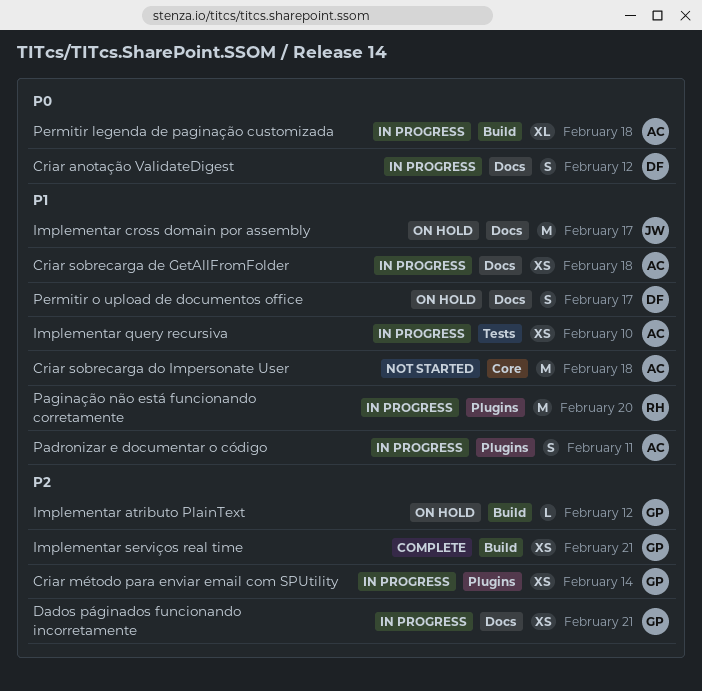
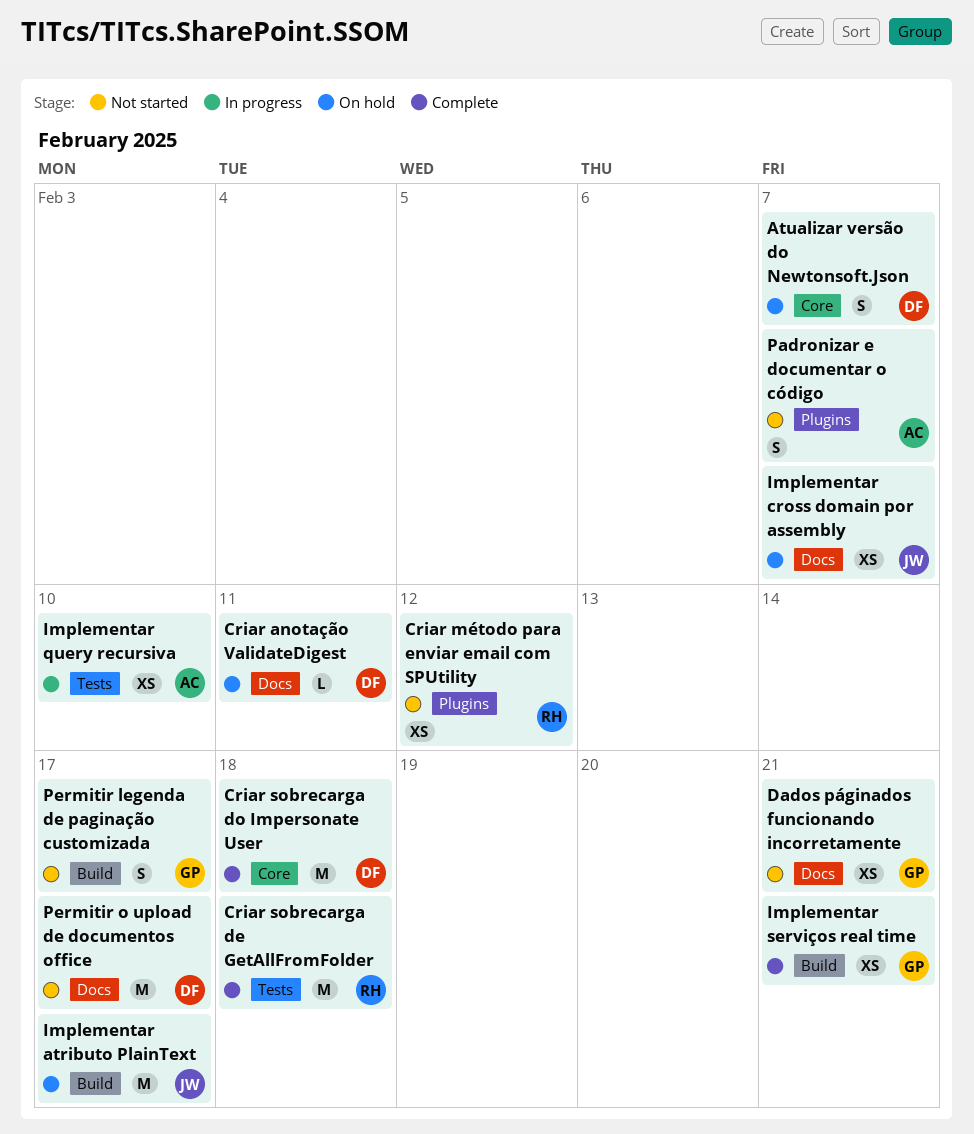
Atualizar versão do Newtonsoft.Json: none -> present
Criar anotação ValidateDigest, status: In progress -> On hold
Criar anotação ValidateDigest, estimate: S -> L
Criar anotação ValidateDigest, due: Feb 12 -> Feb 11
Criar método para enviar email com SPUtility, status: In progress -> Not started
Criar método para enviar email com SPUtility, owner: GP -> RH
Criar método para enviar email com SPUtility, due: Feb 14 -> Feb 12
Criar sobrecarga de GetAllFromFolder, status: In progress -> Complete
Criar sobrecarga de GetAllFromFolder, owner: AC -> RH
Criar sobrecarga de GetAllFromFolder, label: Docs -> Tests
Criar sobrecarga de GetAllFromFolder, estimate: XS -> M
Criar sobrecarga do Impersonate User, status: Not started -> Complete
Criar sobrecarga do Impersonate User, owner: AC -> DF
Dados páginados funcionando incorretamente, status: In progress -> Not started
Implementar atributo PlainText, owner: GP -> JW
Implementar atributo PlainText, estimate: L -> M
Implementar atributo PlainText, due: Feb 12 -> Feb 17
Implementar cross domain por assembly, estimate: M -> XS
Implementar cross domain por assembly, due: Feb 17 -> Feb 7
Padronizar e documentar o código, status: In progress -> Not started
Padronizar e documentar o código, due: Feb 11 -> Feb 7
Paginação não está funcionando corretamente: present -> none
Permitir legenda de paginação customizada, status: In progress -> Not started
Permitir legenda de paginação customizada, owner: AC -> GP
Permitir legenda de paginação customizada, estimate: XL -> S
Permitir legenda de paginação customizada, due: Feb 18 -> Feb 17
Permitir o upload de documentos office, status: On hold -> Not started
Permitir o upload de documentos office, estimate: S -> M

